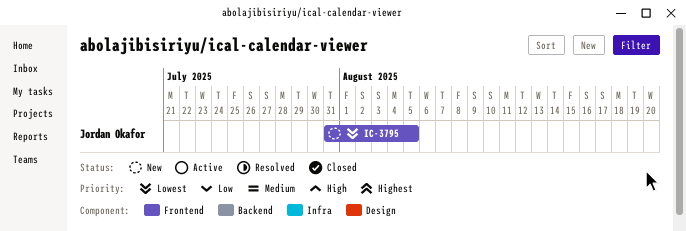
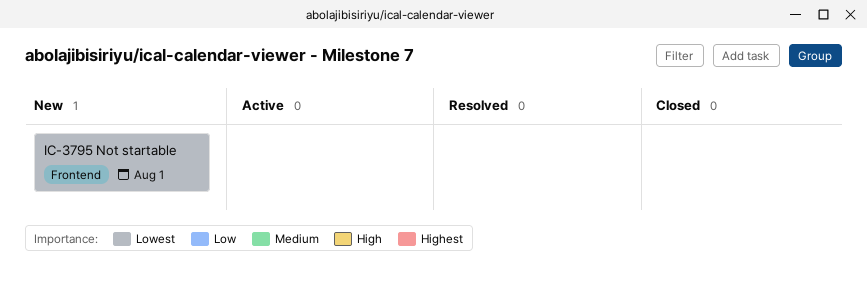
IC-3795, due: Aug 5 -> Aug 1

